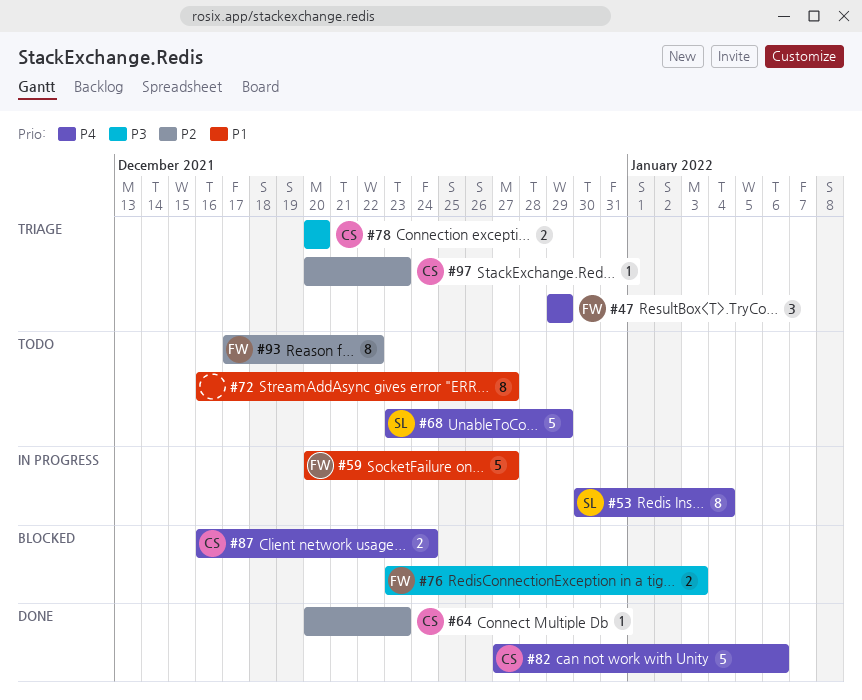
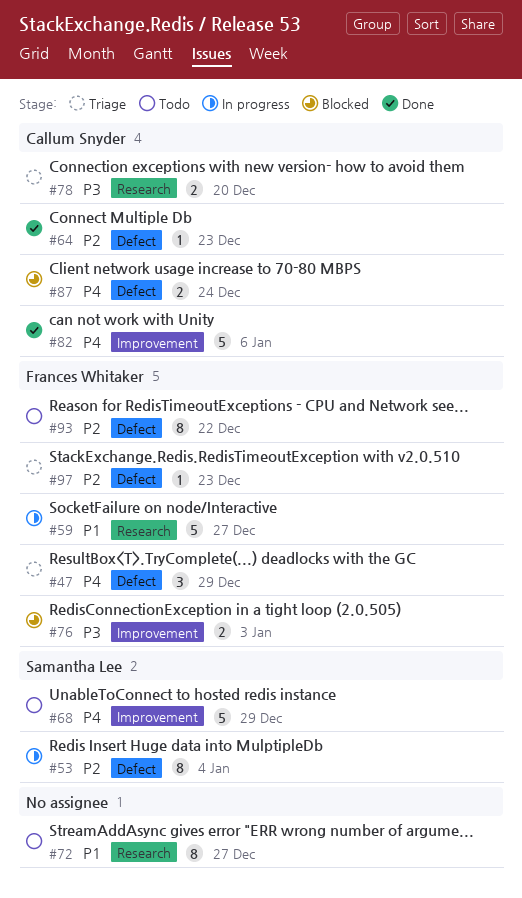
#53, priority: P4 -> P2
#97, owner: Callum Snyder -> Frances Whitaker

